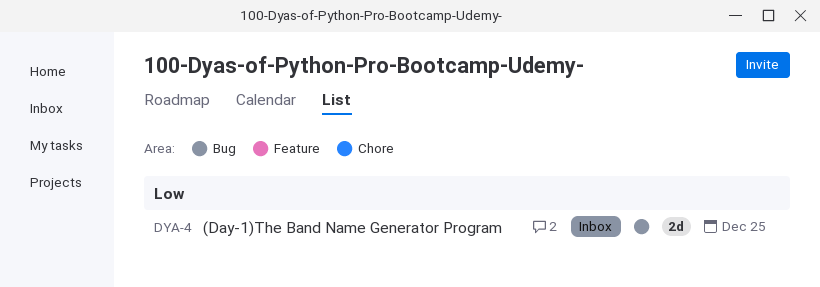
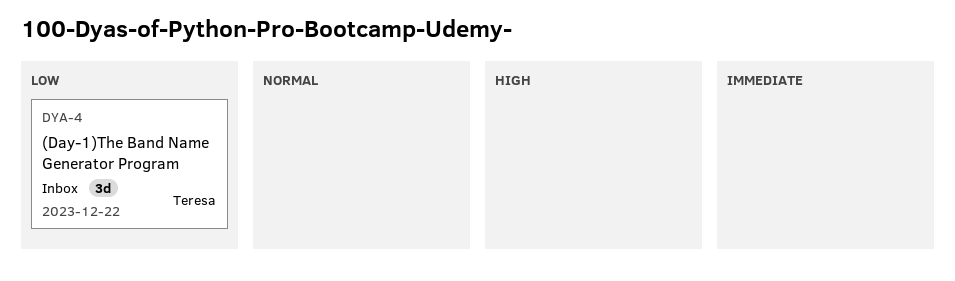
DYA-4, estimate: 2d -> 3d
DYA-4, due: Dec 25 -> Dec 22

